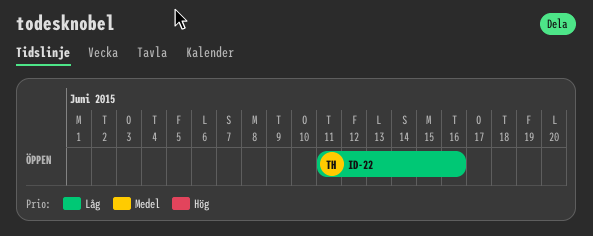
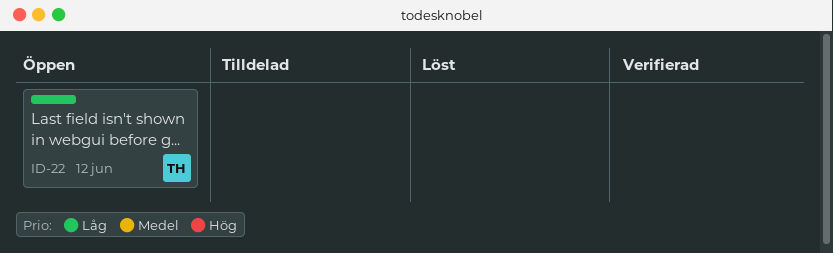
ID-22, due: Jun 16 -> Jun 12

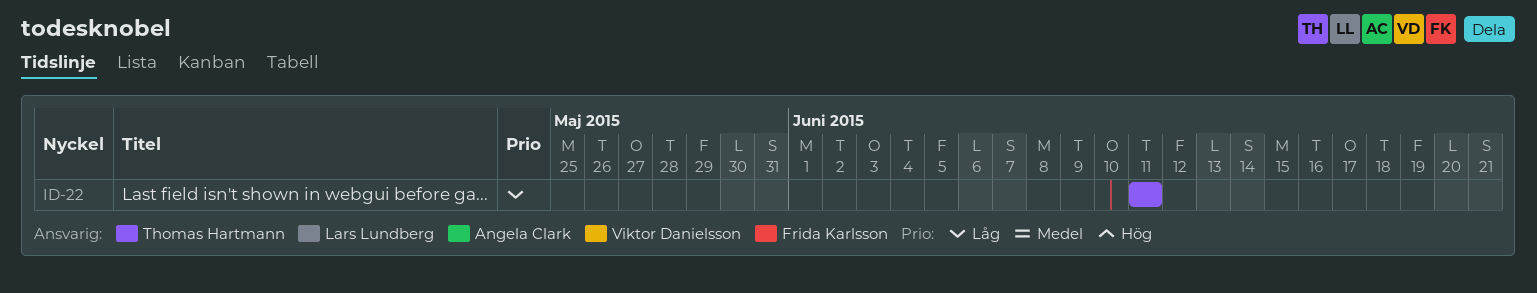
ID-22, due: Jun 12 -> Jun 11

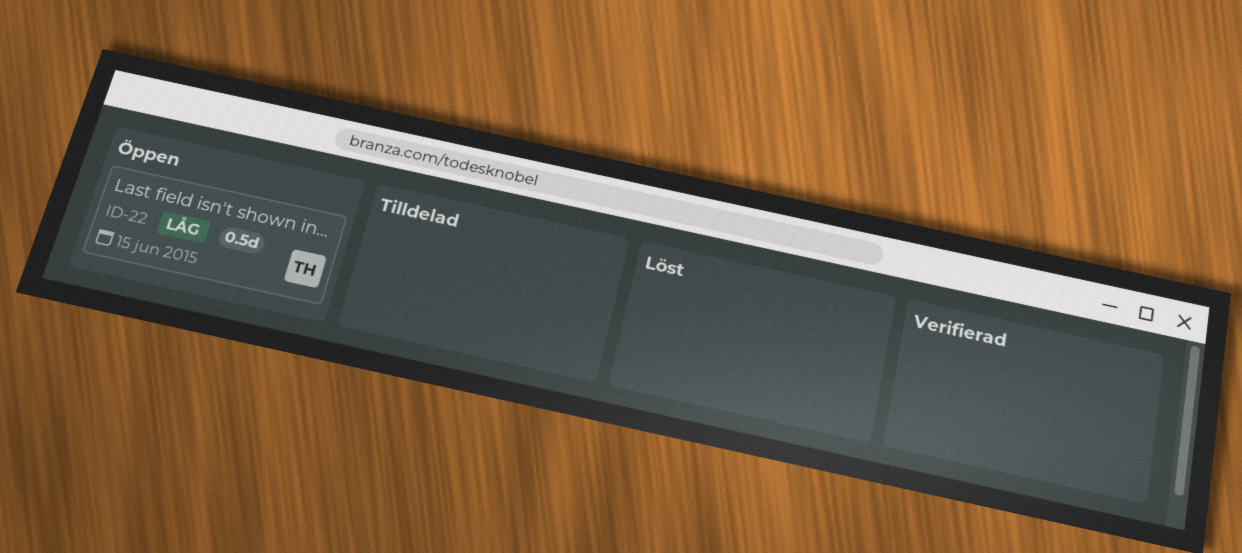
ID-22, due: Jun 11 -> Jun 15

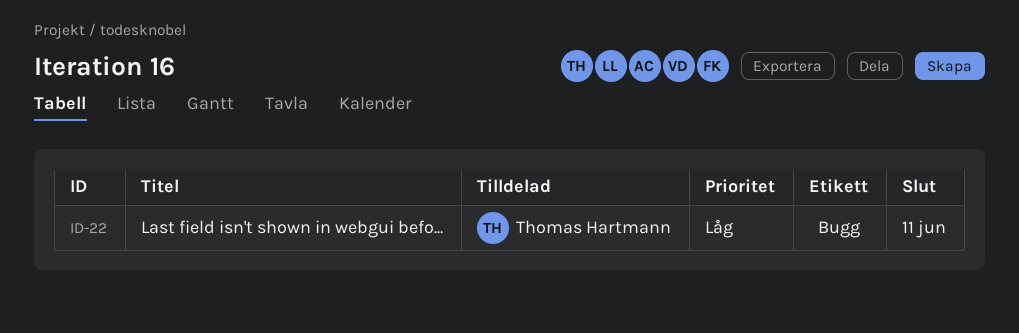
ID-22, due: Jun 15 -> Jun 11

